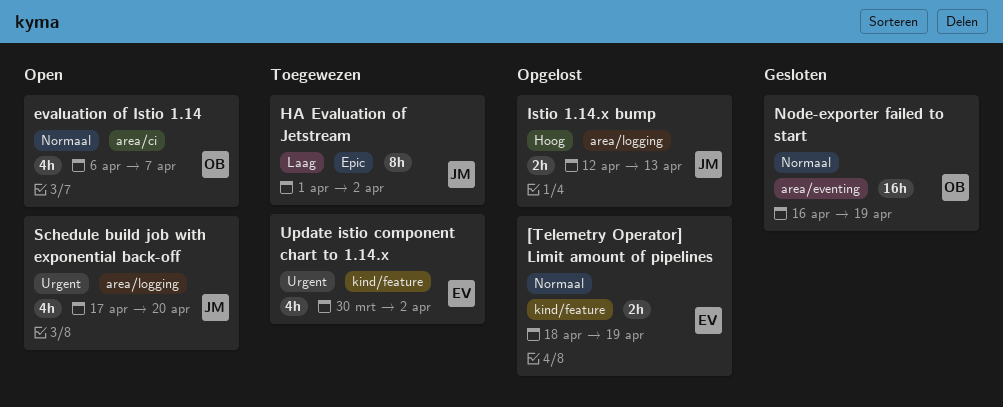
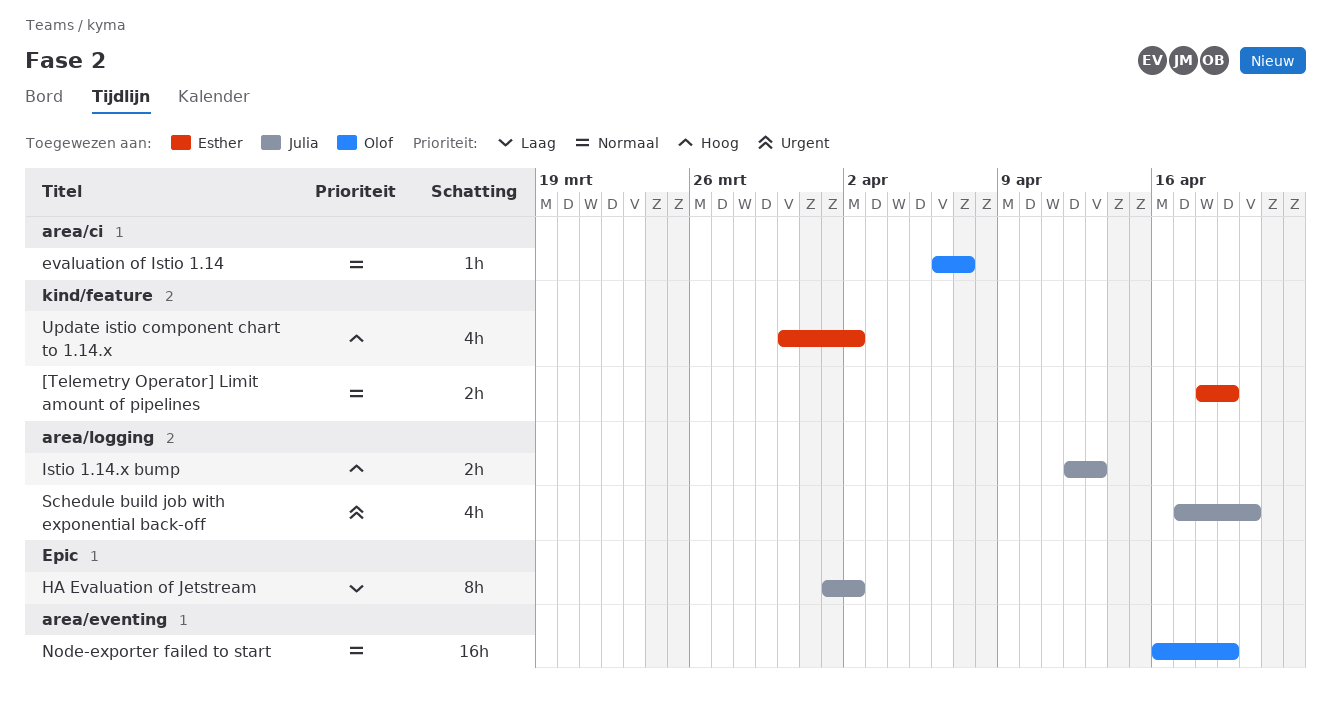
evaluation of Istio 1.14, estimate: 4h -> 1h
Update istio component chart to 1.14.x, priority: Urgent -> Hoog

